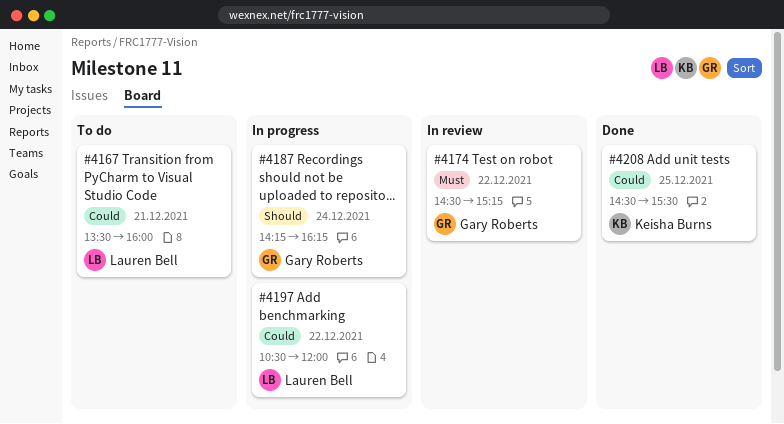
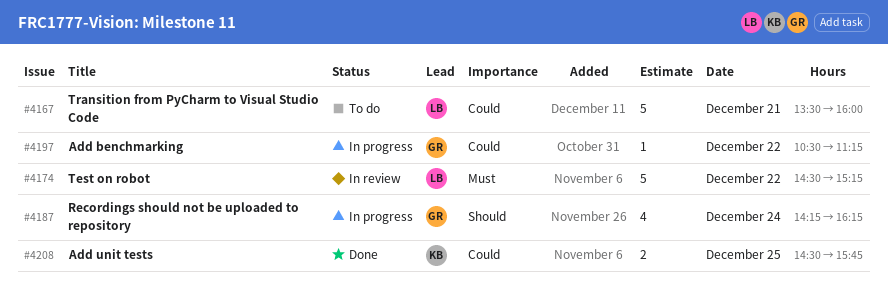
#4174, owner: Gary Roberts -> Lauren Bell
#4197, owner: Lauren Bell -> Gary Roberts
#4197, ends: 12:00 -> 11:15
#4208, ends: 15:30 -> 15:45

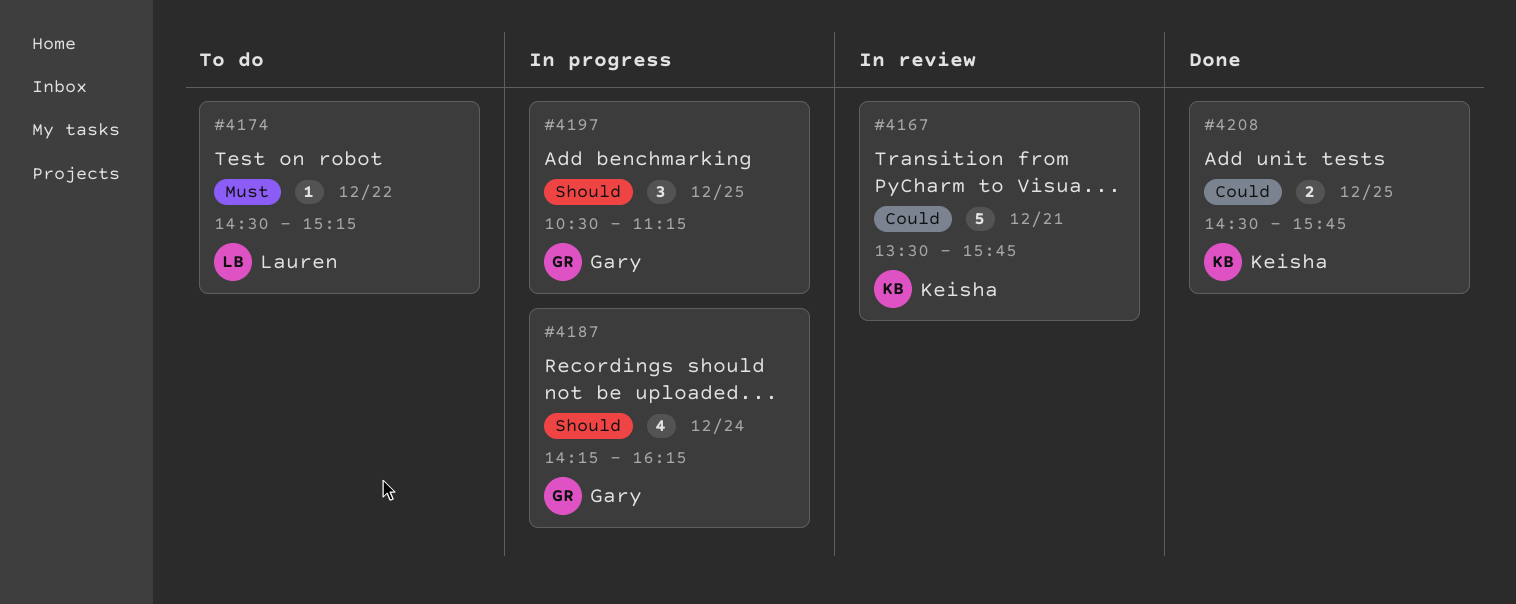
#4167, status: To do -> In review
#4167, owner: Lauren -> Keisha
#4167, ends: 16:00 -> 15:45
#4174, status: In review -> To do
#4174, estimate: 5 -> 1
#4197, priority: Could -> Should
#4197, estimate: 1 -> 3
#4197, day: Dec 22 -> Dec 25

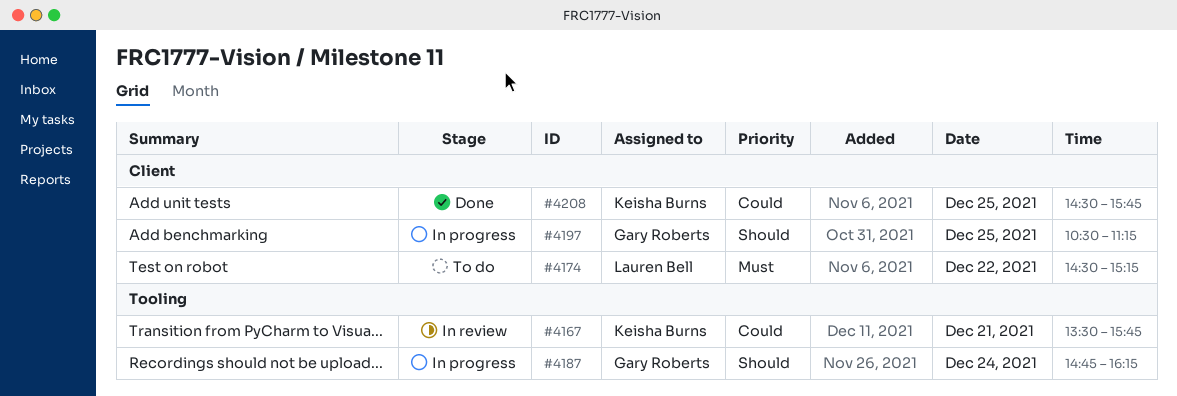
#4187, begins: 14:15 -> 14:45

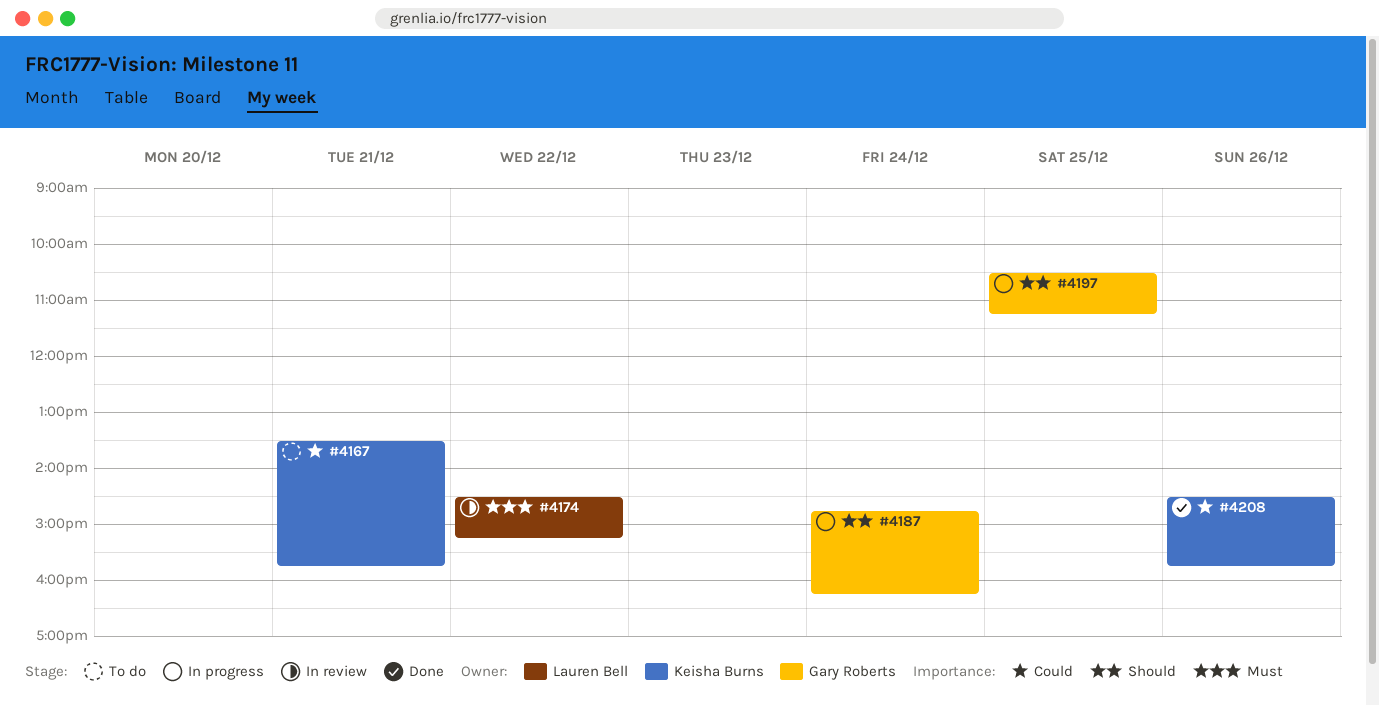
#4167, status: In review -> To do
#4174, status: To do -> In review
#4208, day: Dec 25 -> Dec 26

